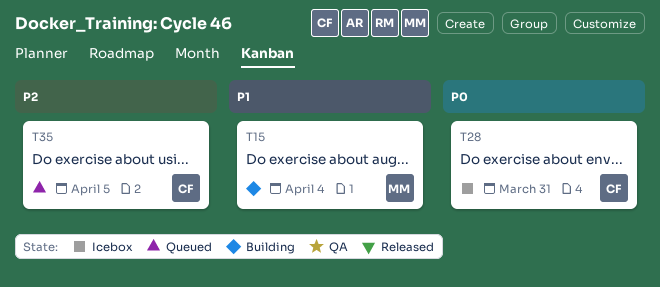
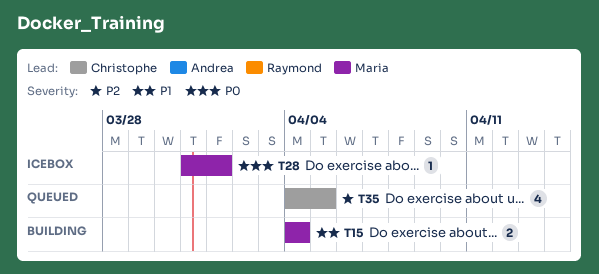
T28, owner: Christophe -> Maria
T28, due: Mar 31 -> Apr 1

